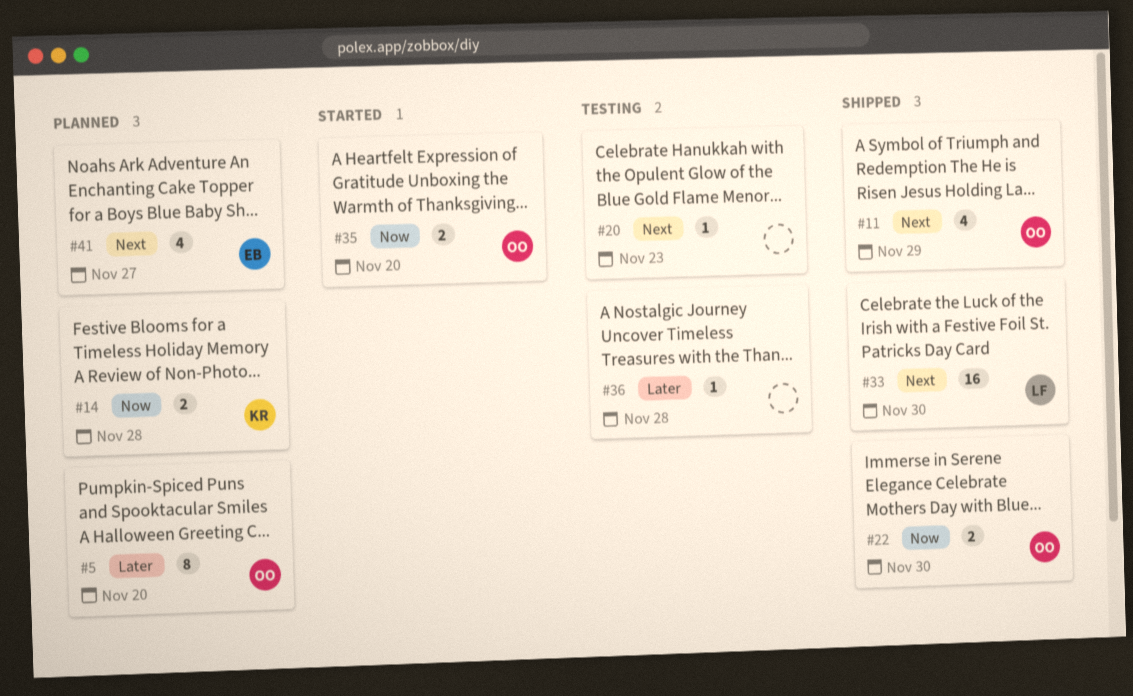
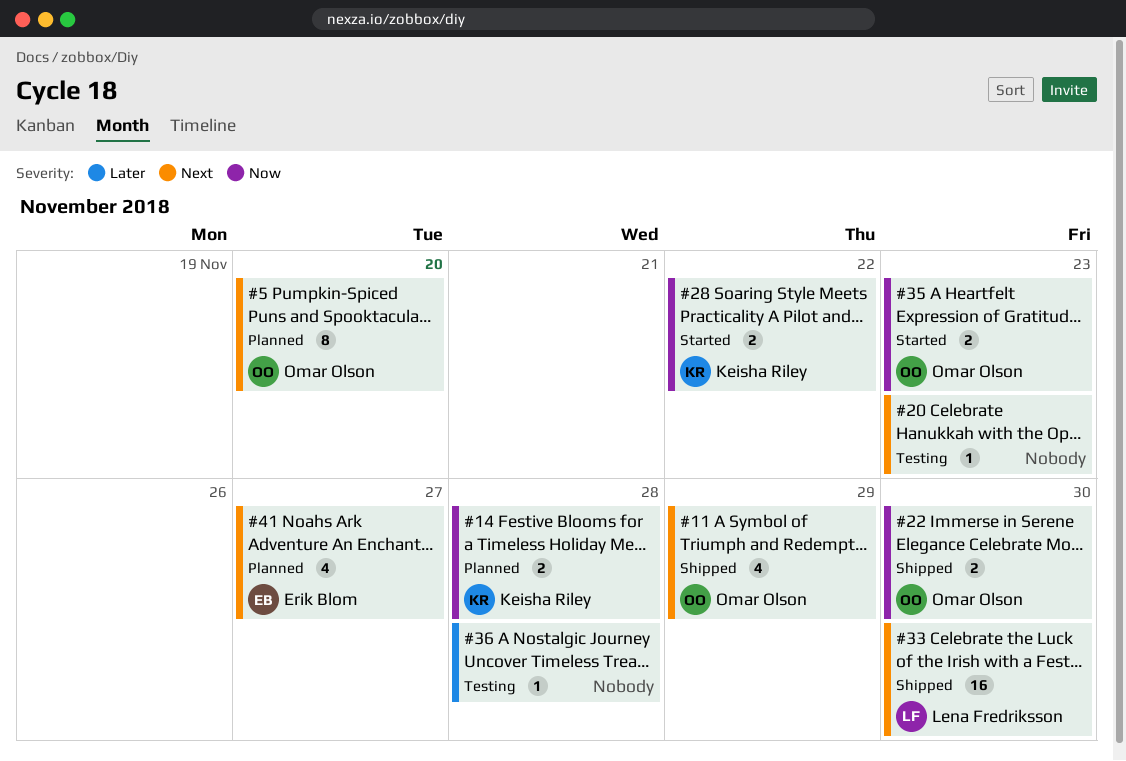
#5, priority: Later -> Next
#28: none -> present
#35, due: Nov 20 -> Nov 23

